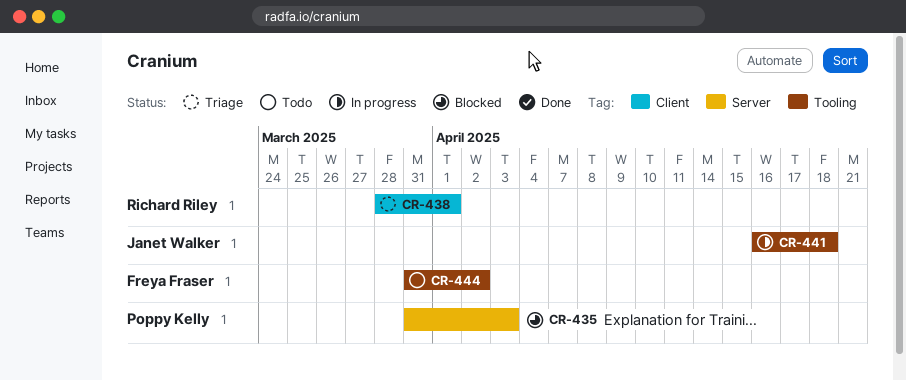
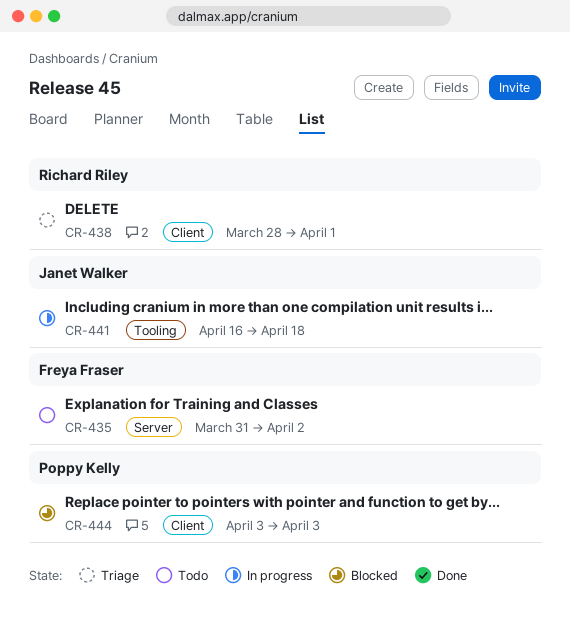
CR-435, status: Blocked -> Todo
CR-435, owner: Poppy Kelly -> Freya Fraser
CR-435, due: Apr 3 -> Apr 2
CR-444, status: Todo -> Blocked
CR-444, owner: Freya Fraser -> Poppy Kelly
CR-444, label: Tooling -> Client
CR-444, start: Mar 31 -> Apr 3
CR-444, due: Apr 2 -> Apr 3

